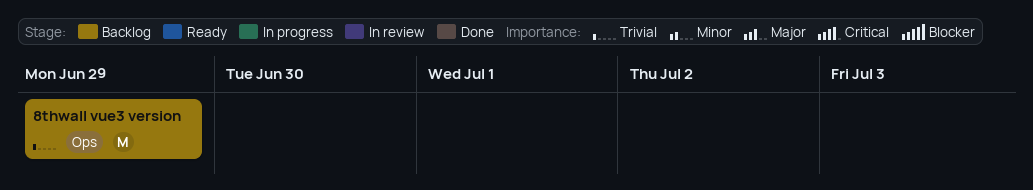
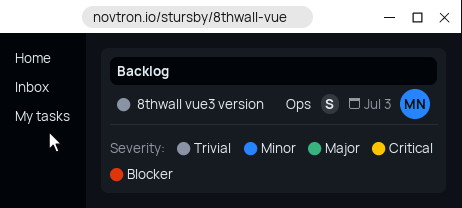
8thwall vue3 version, estimate: M -> S
8thwall vue3 version, due: Jun 29 -> Jul 3

